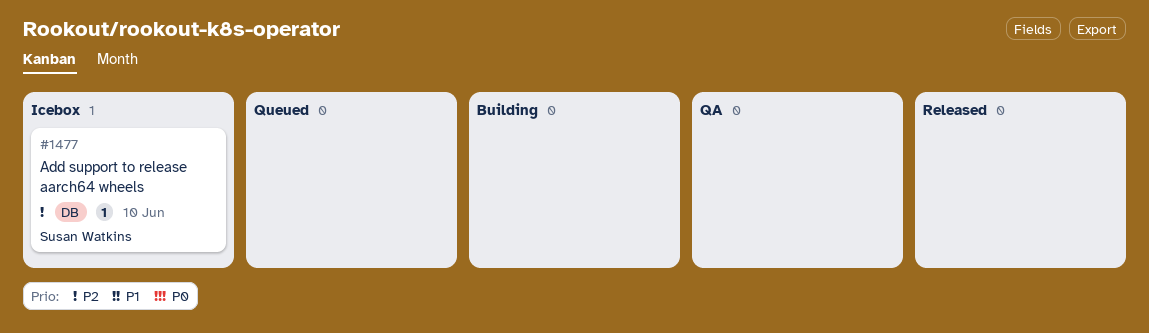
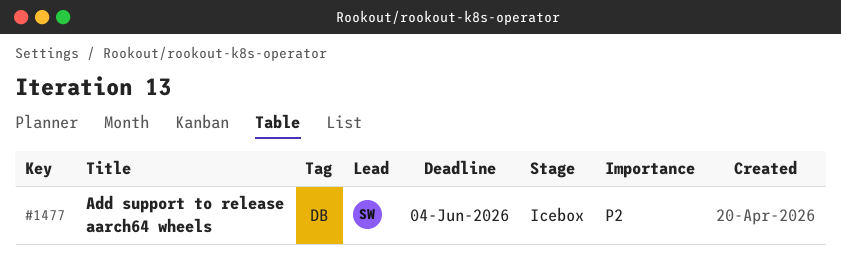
#1477, due: Jun 10 -> Jun 4

